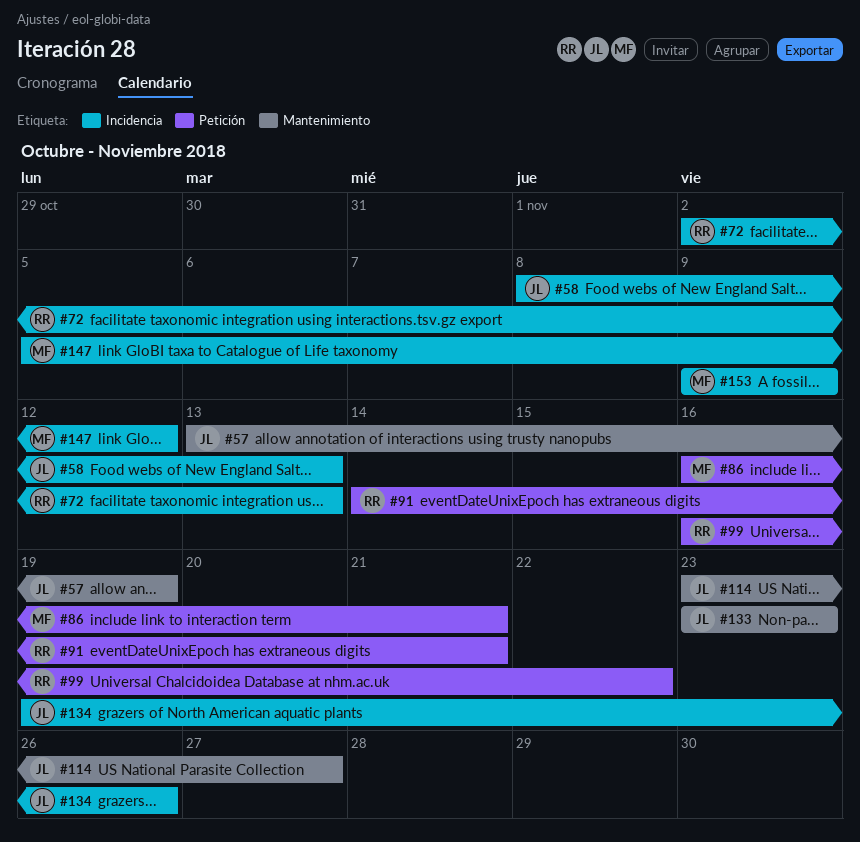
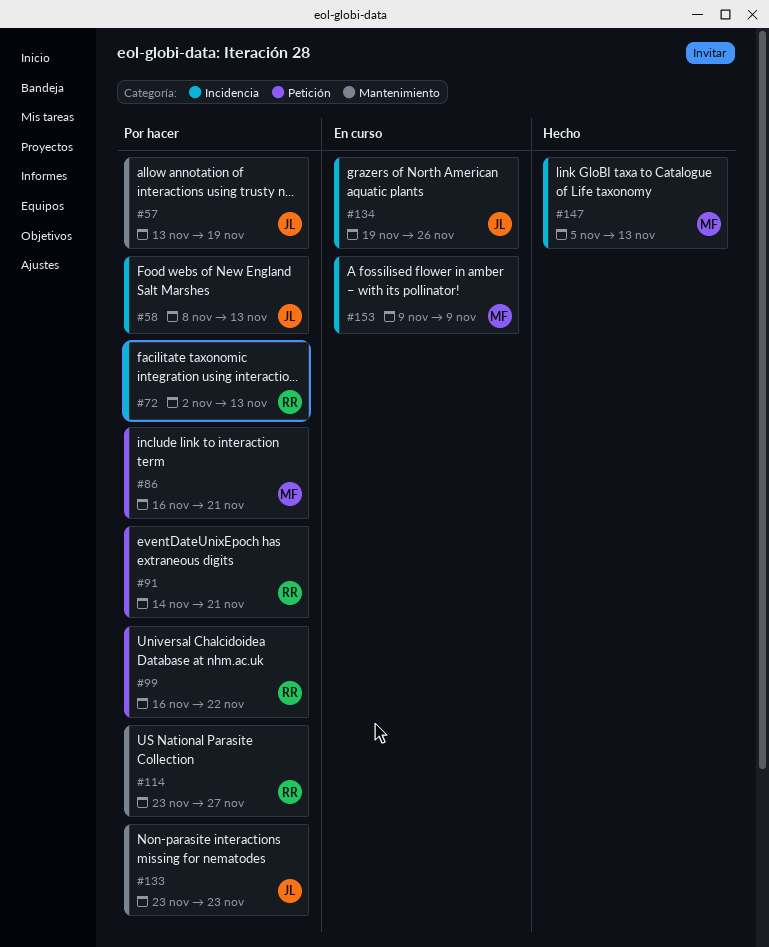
#114, owner: JL -> RR
#147, due: Nov 12 -> Nov 13

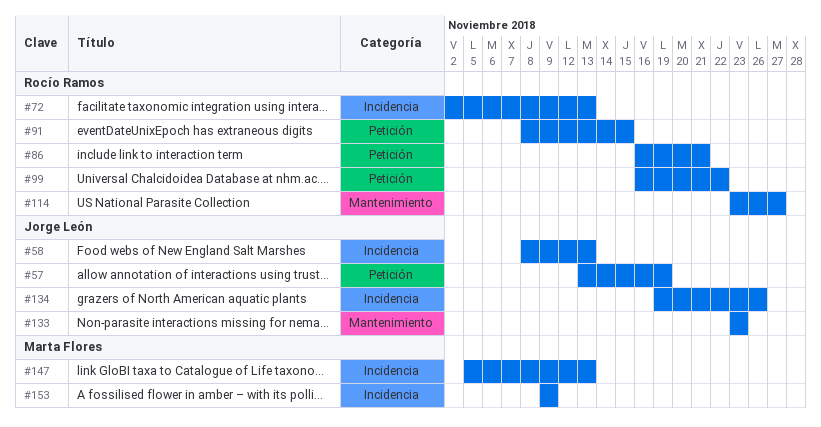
#57, label: Mantenimiento -> Petición
#86, owner: Marta Flores -> Rocío Ramos
#91, start: Nov 14 -> Nov 8
#91, due: Nov 21 -> Nov 15

